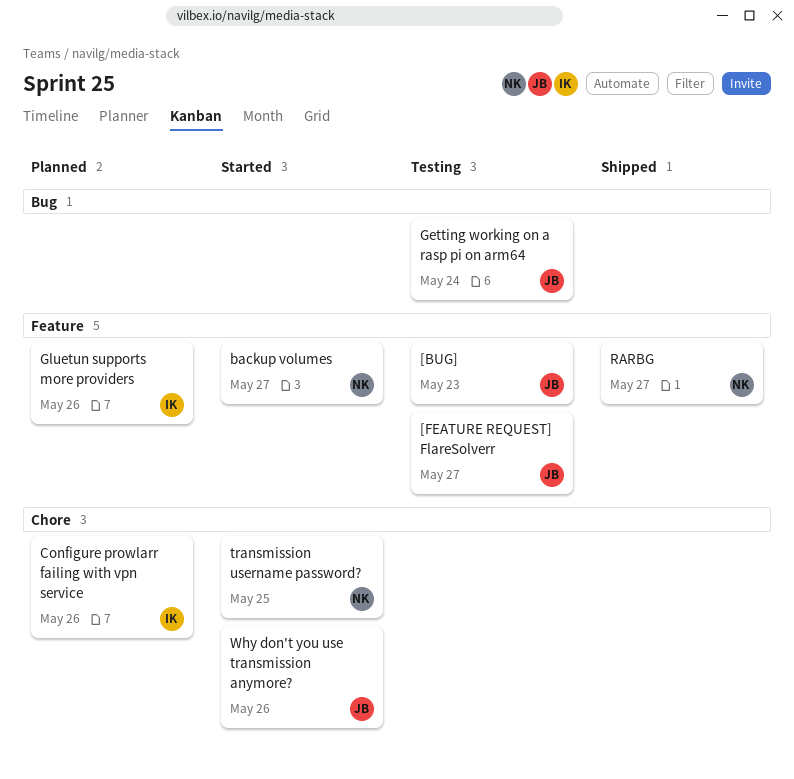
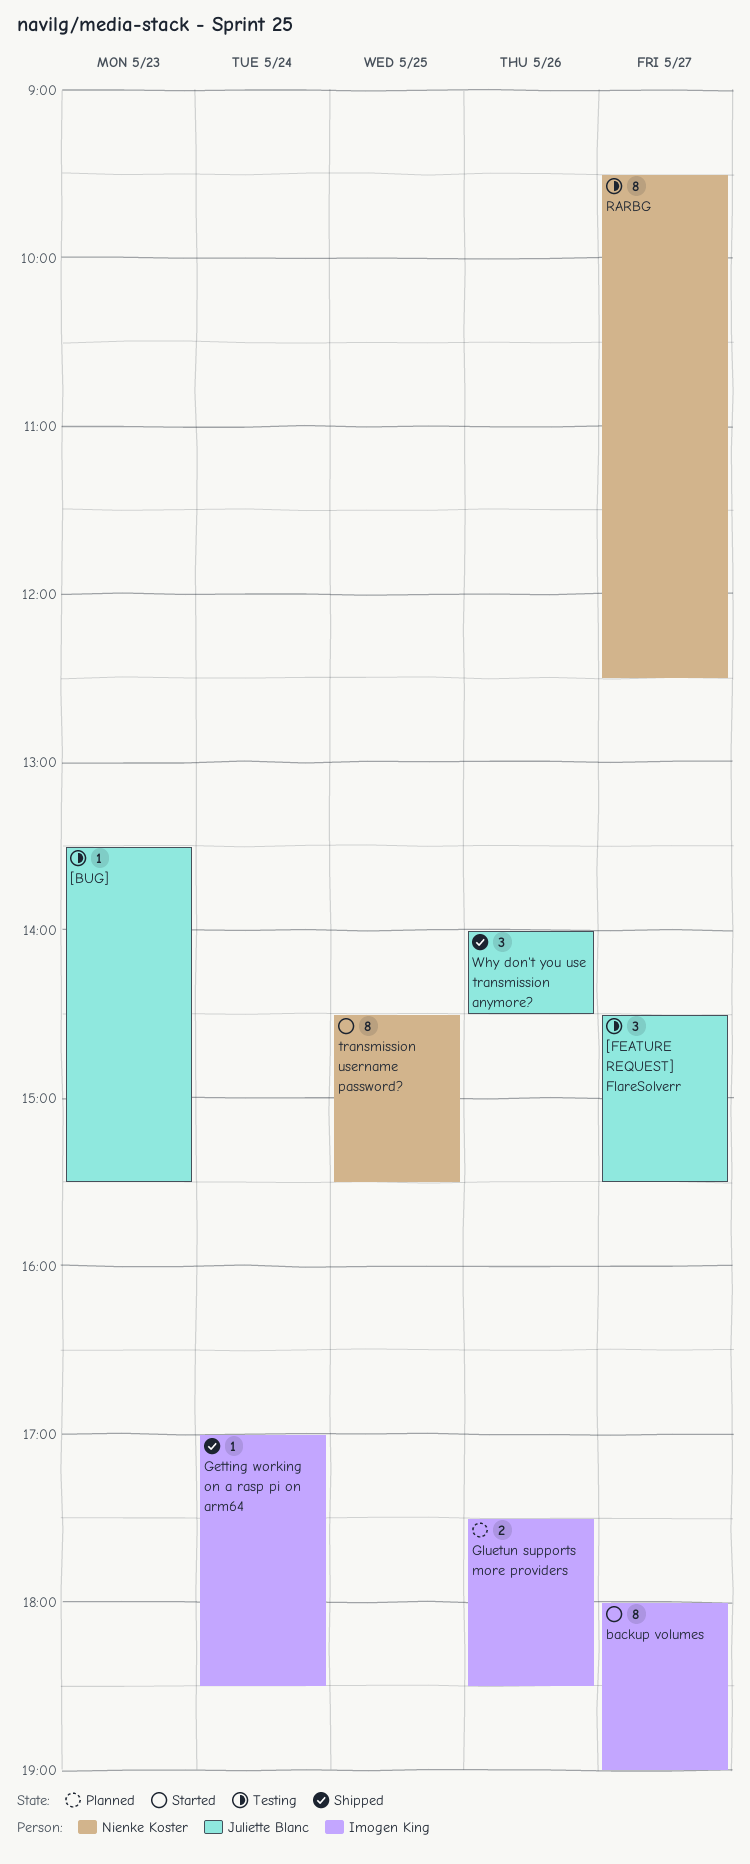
backup volumes, owner: Nienke Koster -> Imogen King
Configure prowlarr failing with vpn service: present -> none
Getting working on a rasp pi on arm64, status: Testing -> Shipped
Getting working on a rasp pi on arm64, owner: Juliette Blanc -> Imogen King
RARBG, status: Shipped -> Testing
Why don't you use transmission anymore?, status: Started -> Shipped

